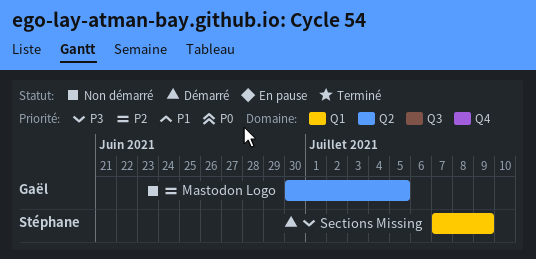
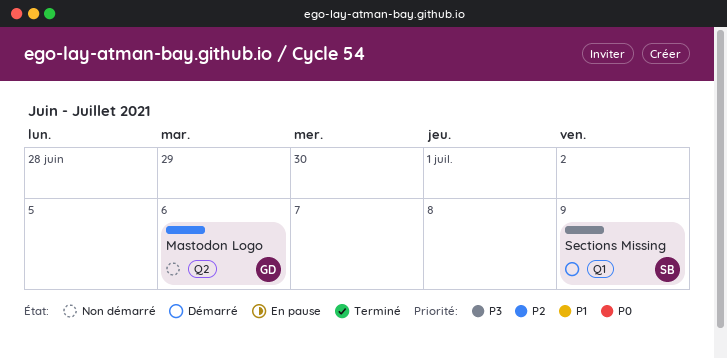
Mastodon Logo, due: Jul 5 -> Jul 6

